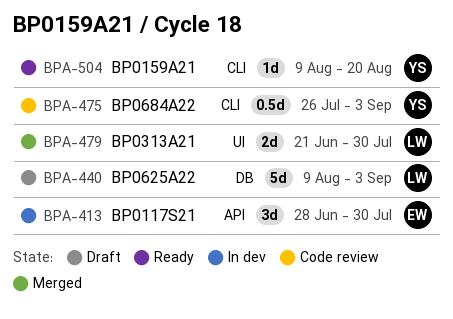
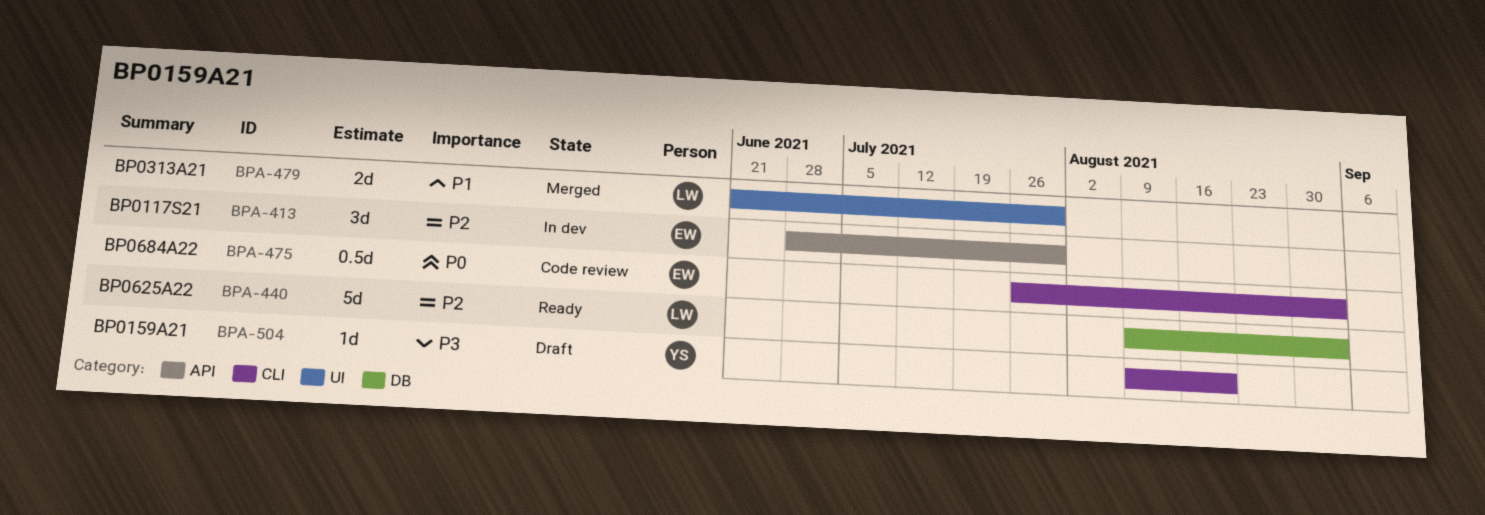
BPA-440, status: Draft -> Ready
BPA-475, owner: YS -> EW
BPA-504, status: Ready -> Draft

